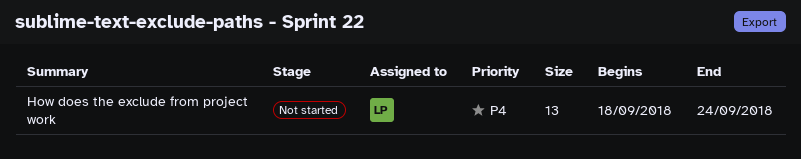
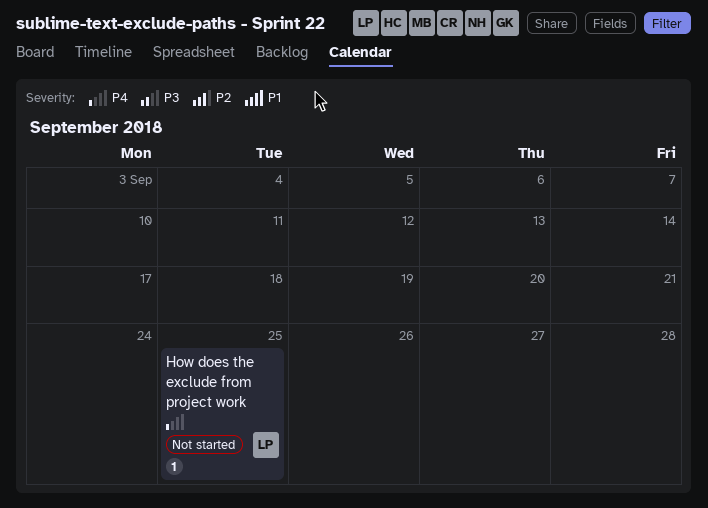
How does the exclude from project work, estimate: 13 -> 1
How does the exclude from project work, due: Sep 24 -> Sep 25

